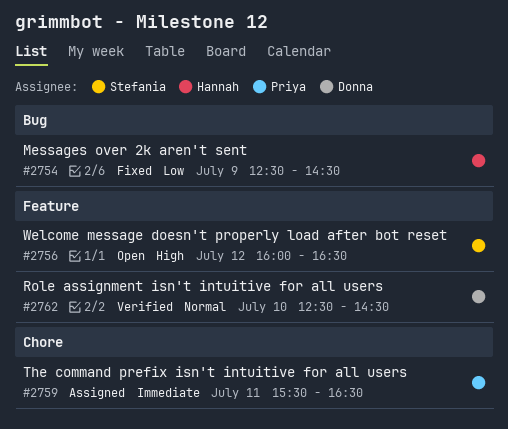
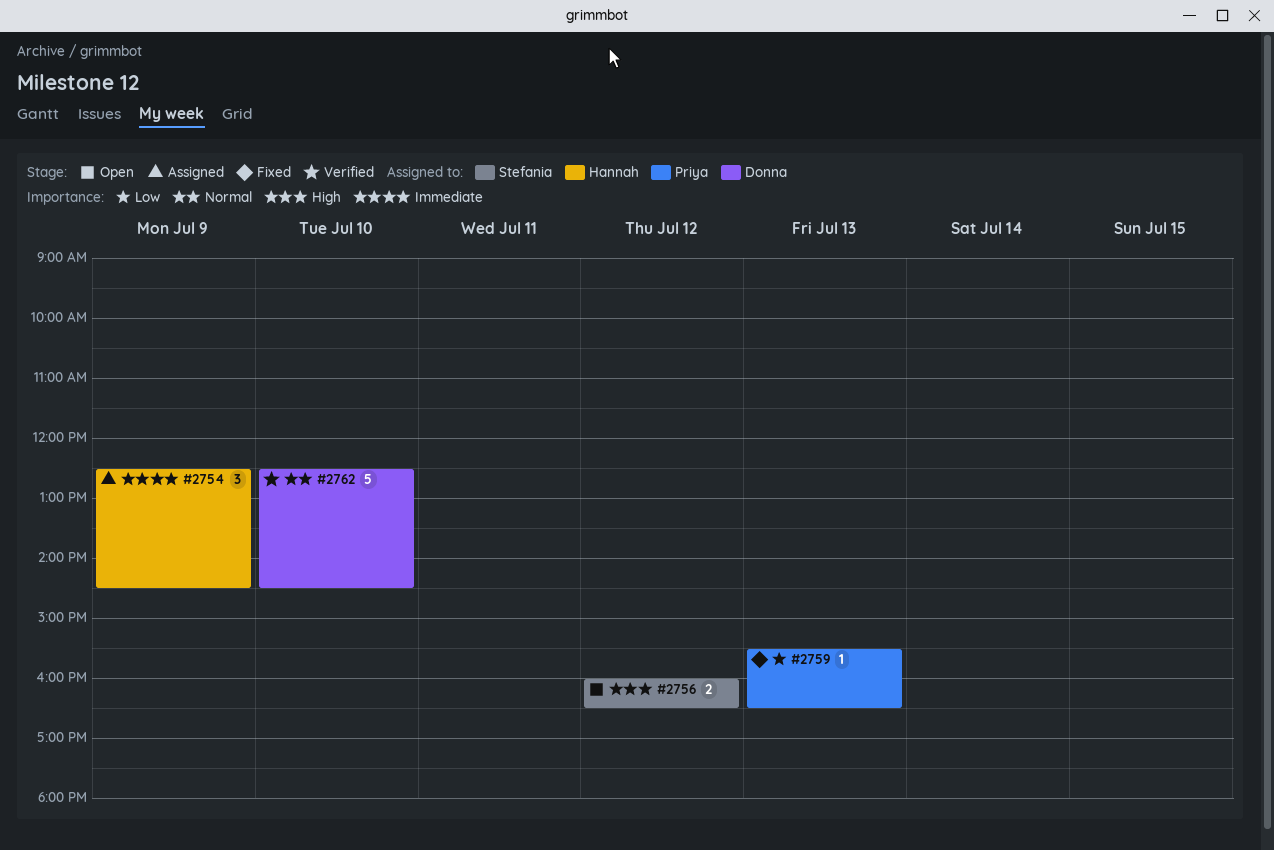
#2754, status: Fixed -> Assigned
#2754, priority: Low -> Immediate
#2759, status: Assigned -> Fixed
#2759, priority: Immediate -> Low
#2759, day: Jul 11 -> Jul 13

